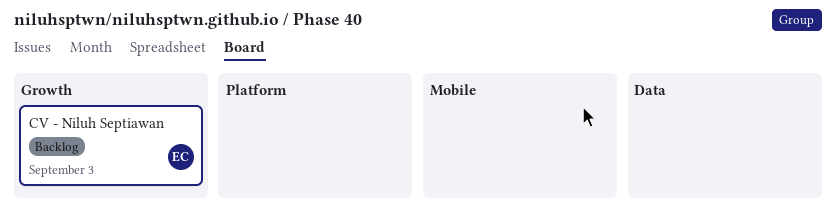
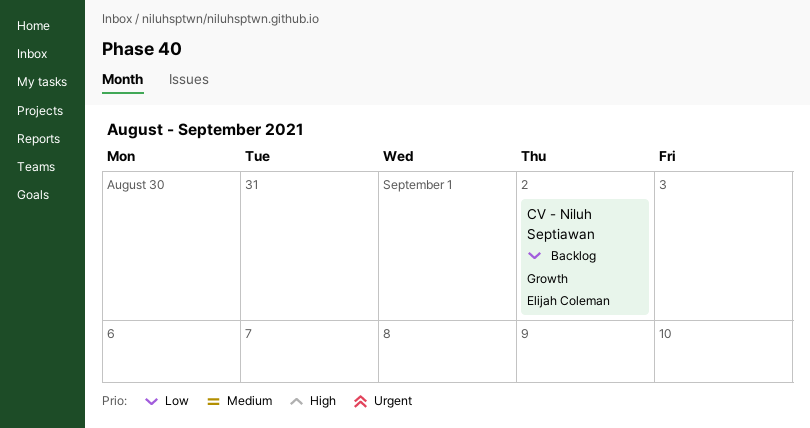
CV - Niluh Septiawan, due: Sep 3 -> Sep 2

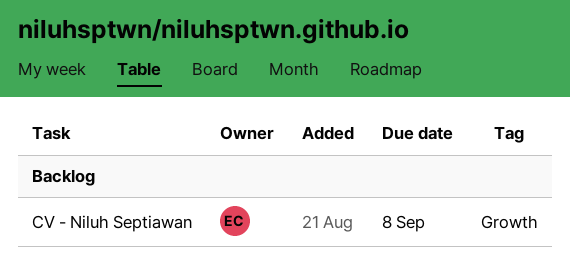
CV - Niluh Septiawan, due: Sep 2 -> Sep 8

